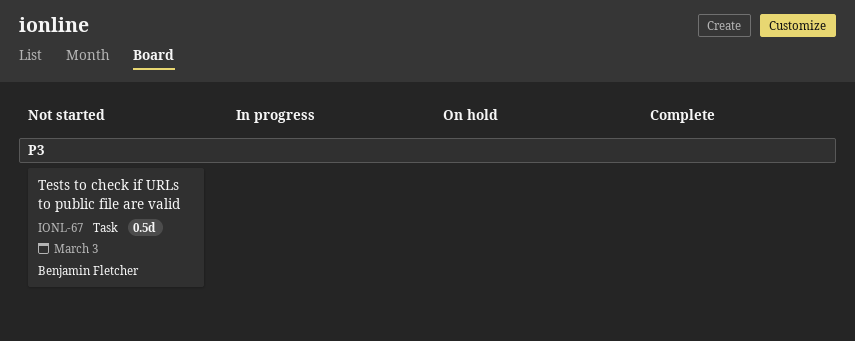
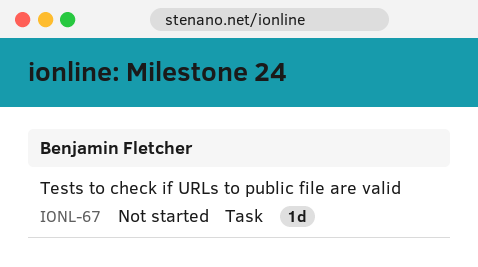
IONL-67, estimate: 0.5d -> 1d

